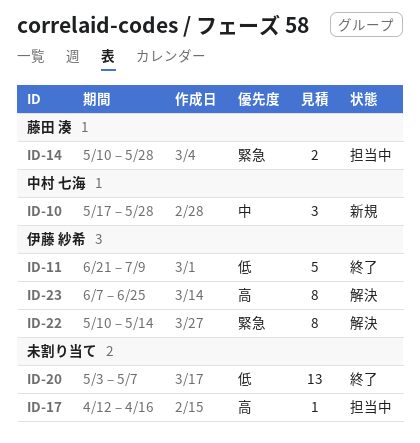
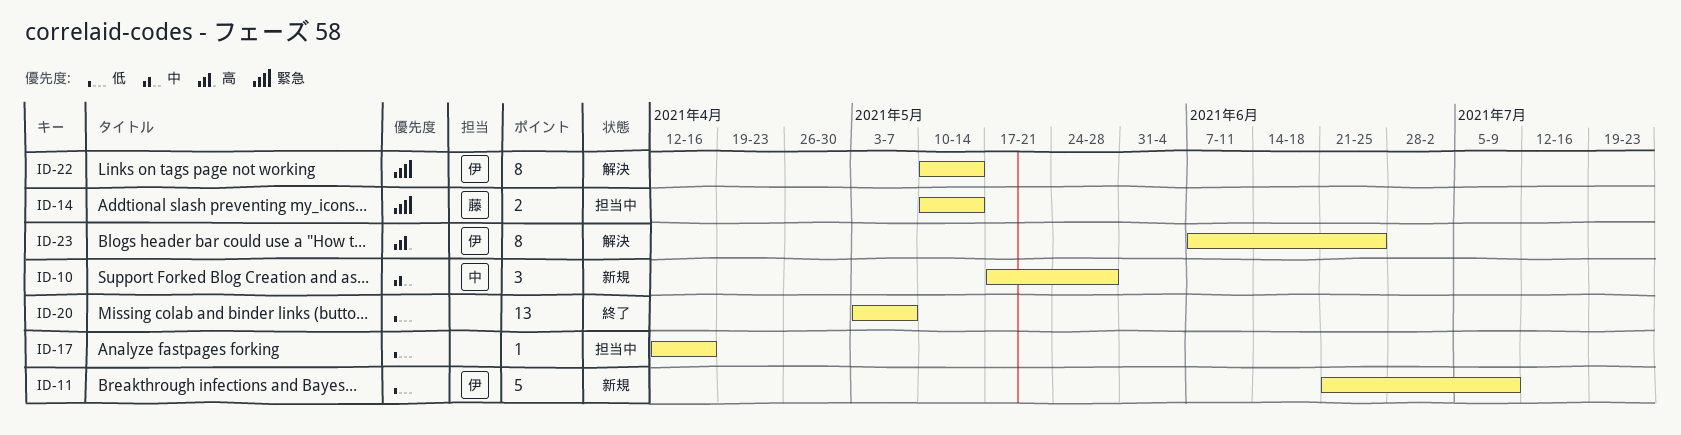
ID-11, status: 終了 -> 新規
ID-14, due: May 28 -> May 14
ID-17, priority: 高 -> 低

